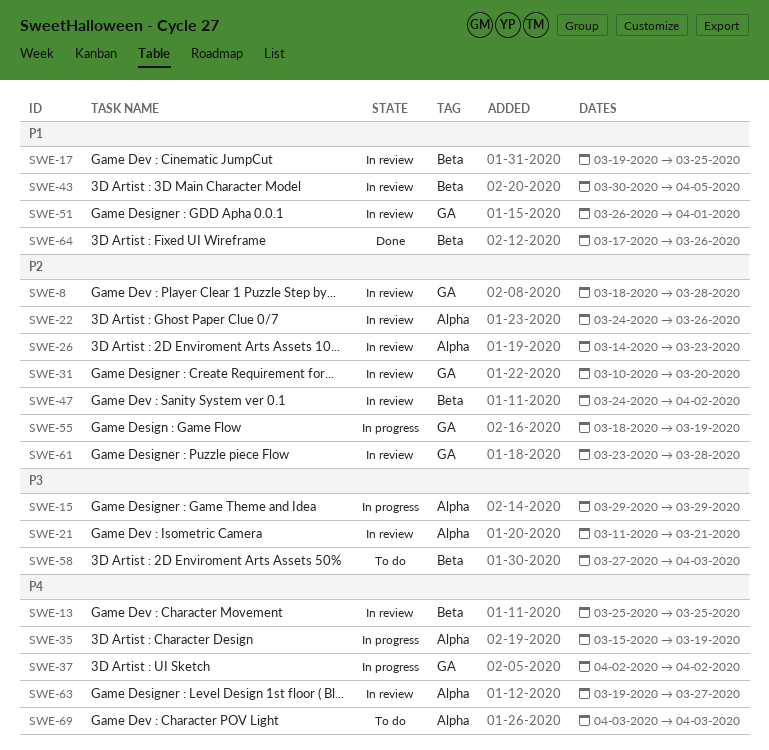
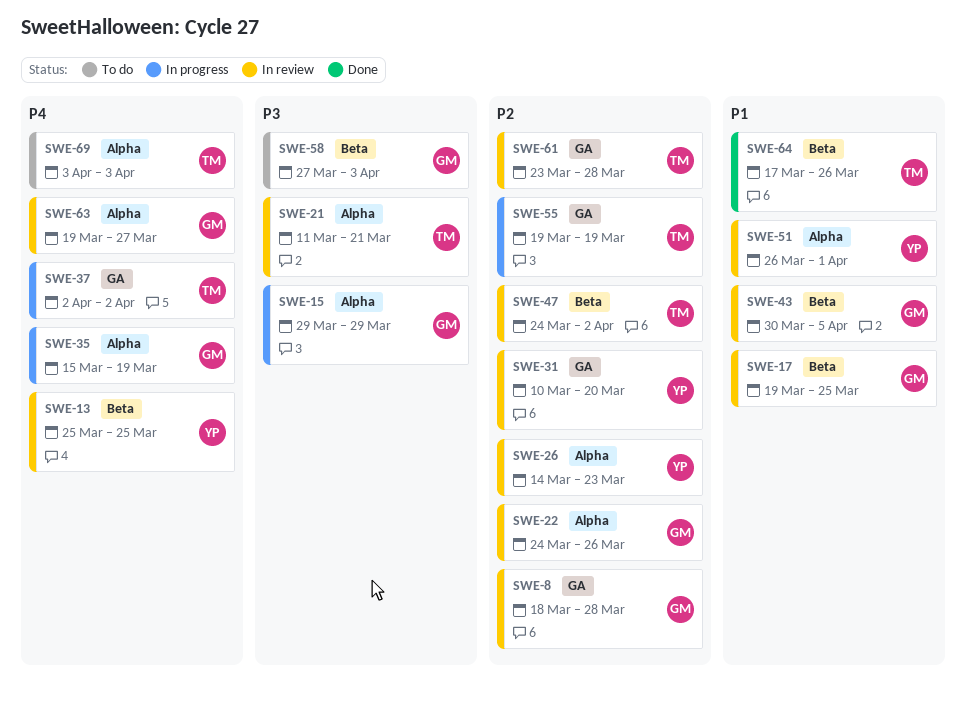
SWE-51, label: GA -> Alpha
SWE-55, start: Mar 18 -> Mar 19

